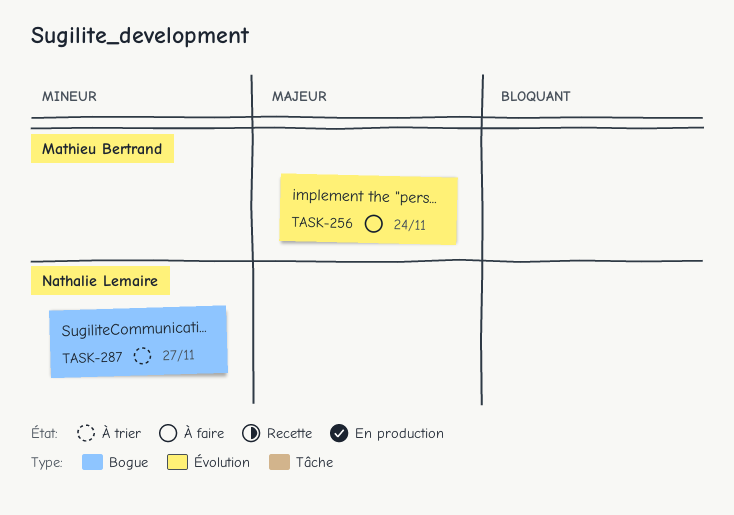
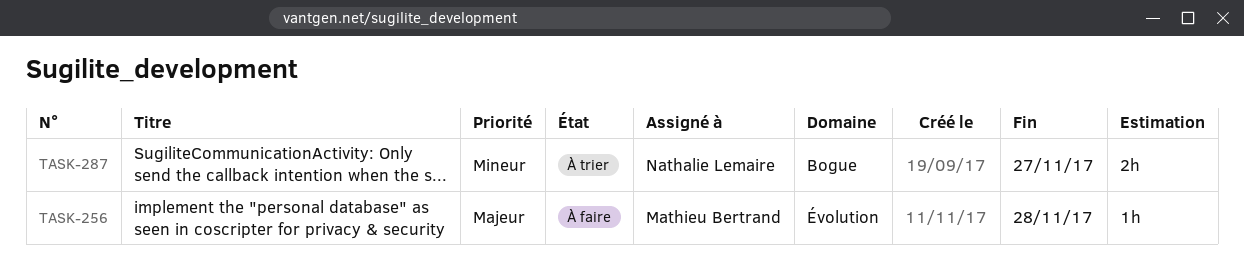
TASK-256, due: Nov 24 -> Nov 28

